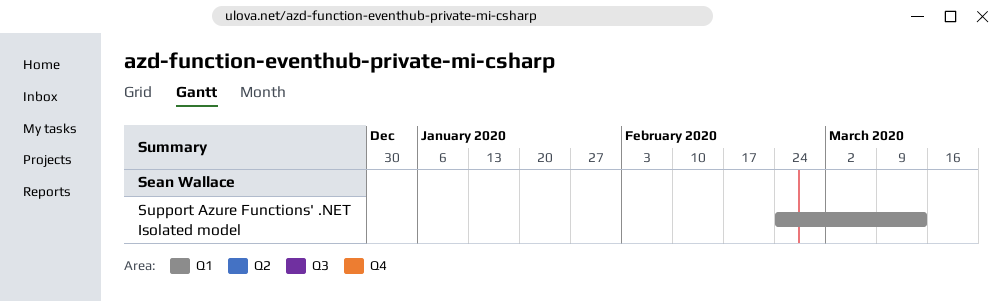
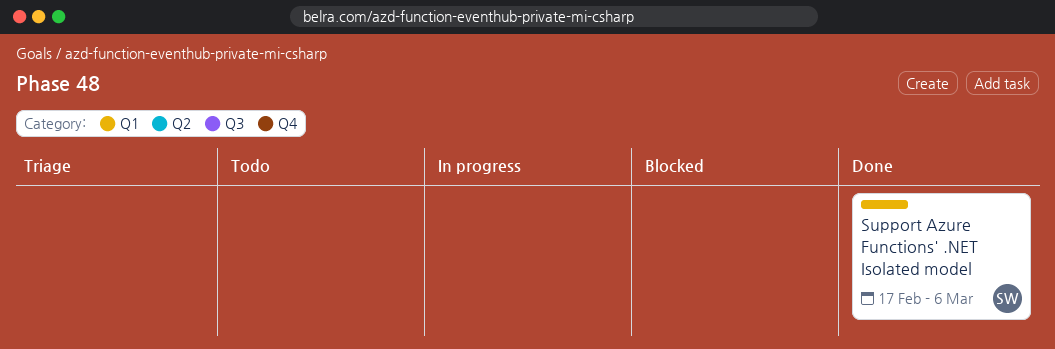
Support Azure Functions' .NET Isolated model, start: Feb 24 -> Feb 17
Support Azure Functions' .NET Isolated model, due: Mar 13 -> Mar 6

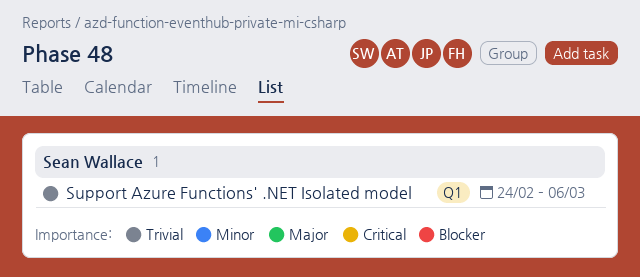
Support Azure Functions' .NET Isolated model, start: Feb 17 -> Feb 24

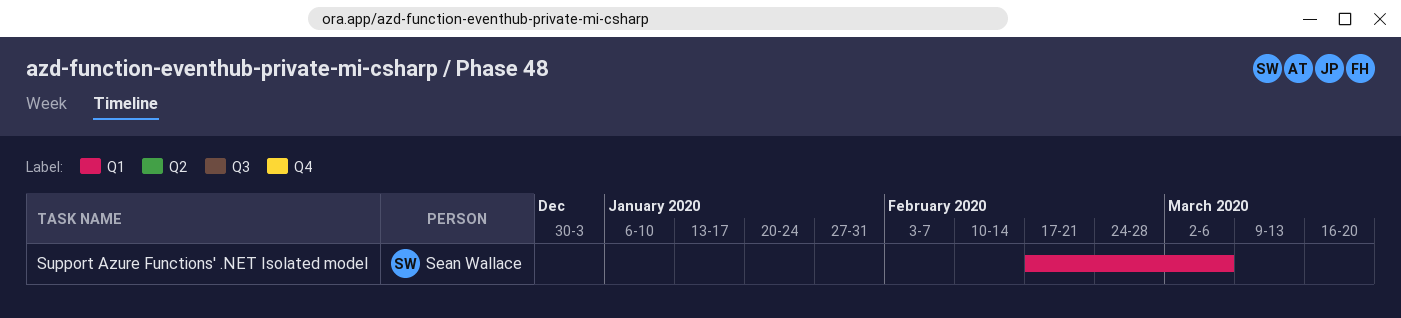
Support Azure Functions' .NET Isolated model, start: Feb 24 -> Feb 17

